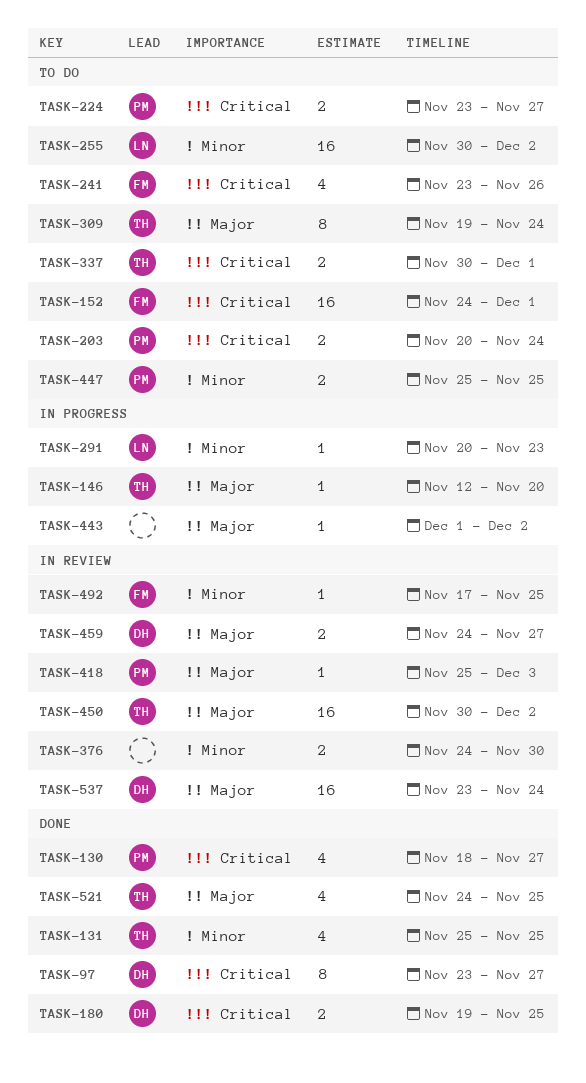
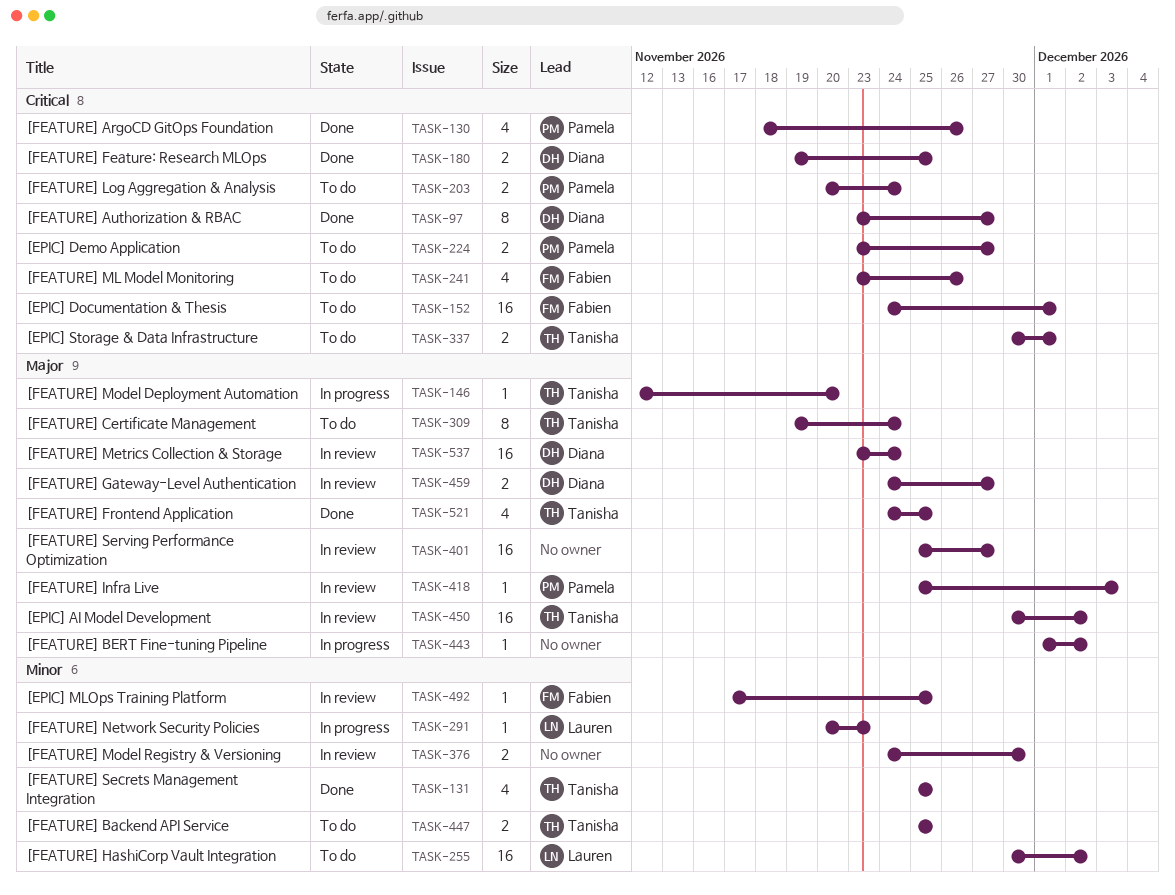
TASK-130, due: Nov 27 -> Nov 26
TASK-401: none -> present
TASK-447, owner: Pamela -> Tanisha

